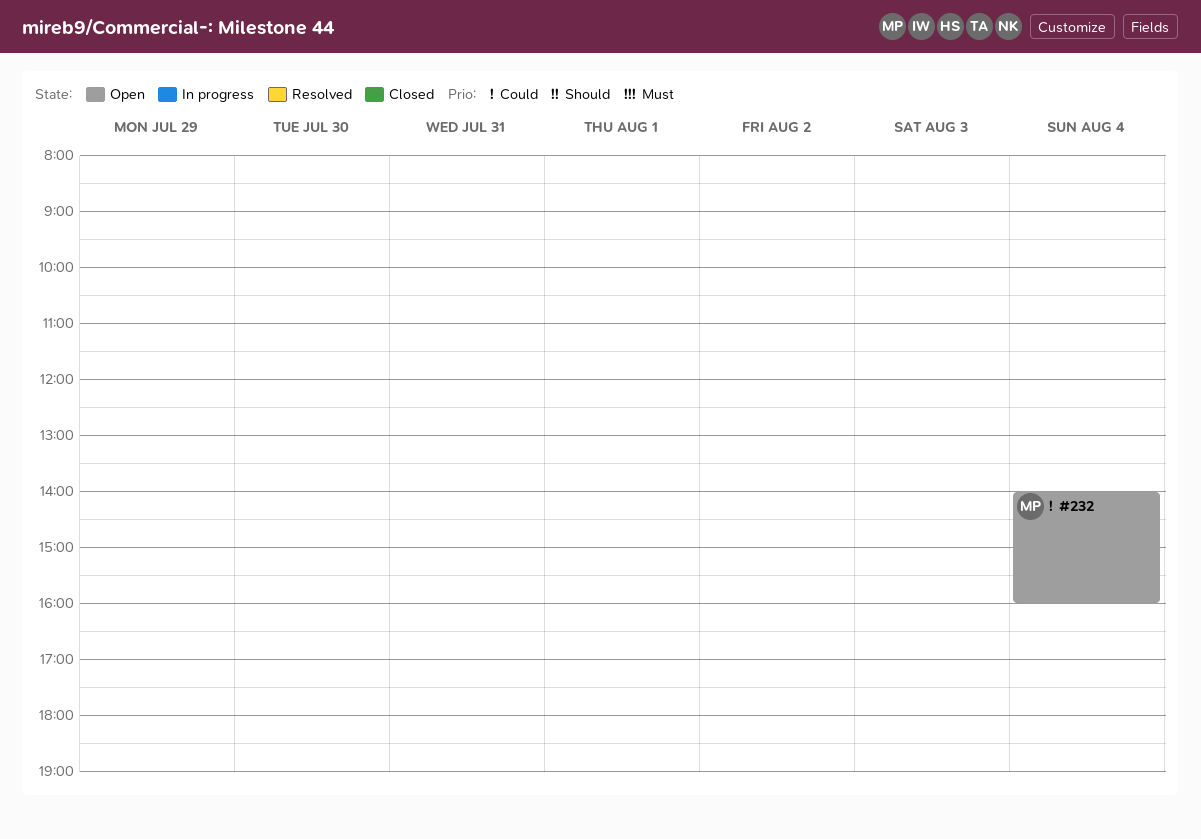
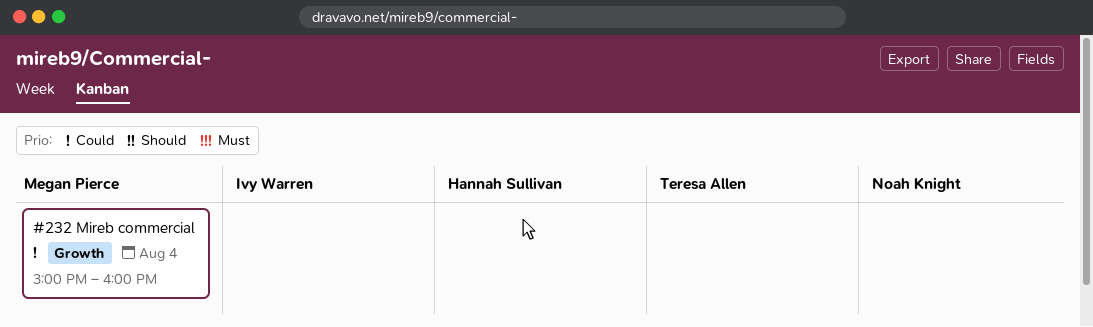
#232, begins: 14:00 -> 15:00

